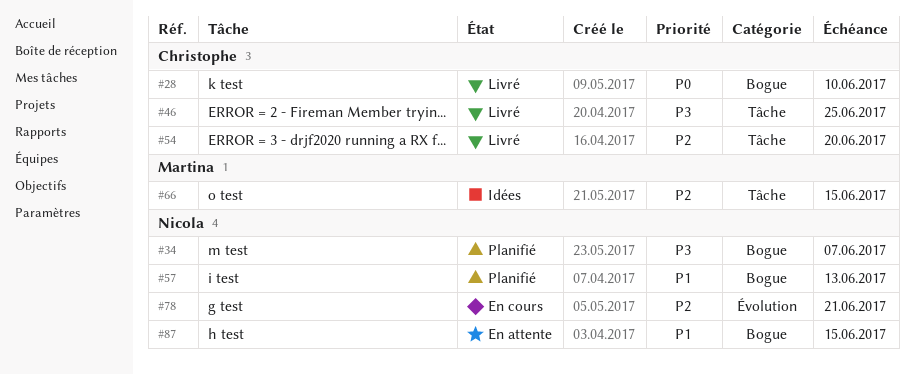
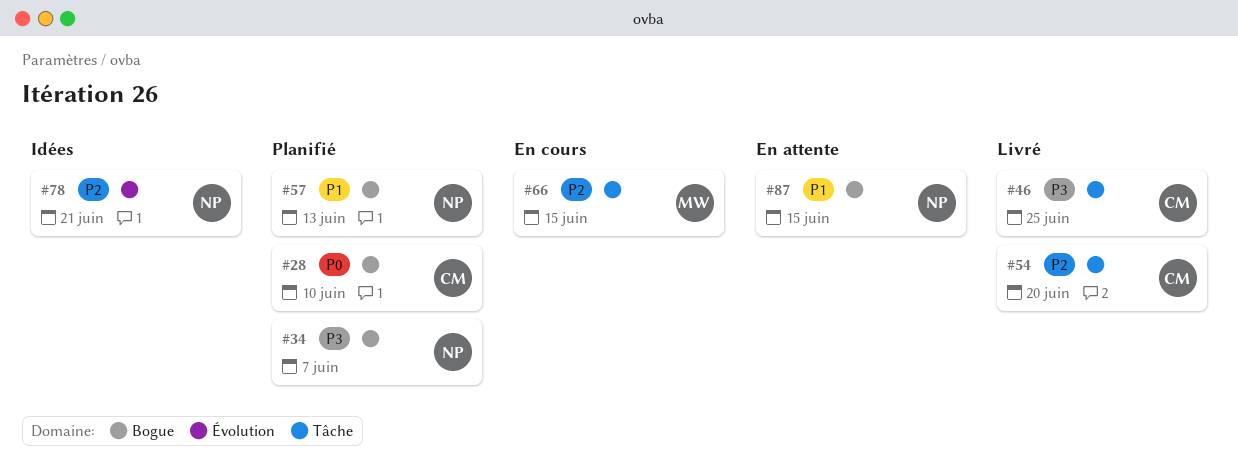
#28, status: Livré -> Planifié
#66, status: Idées -> En cours
#78, status: En cours -> Idées

